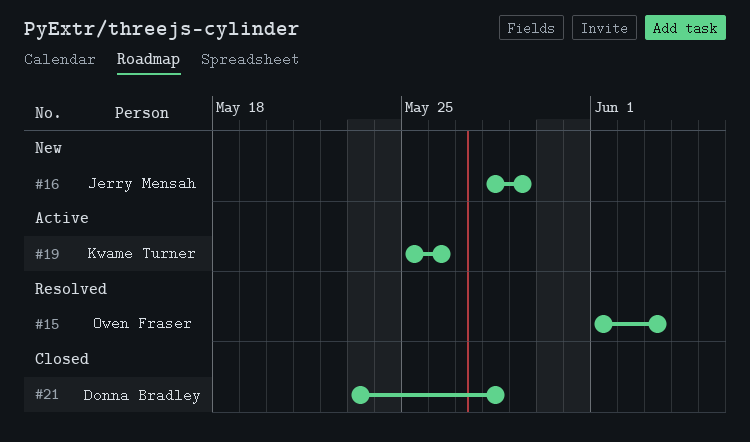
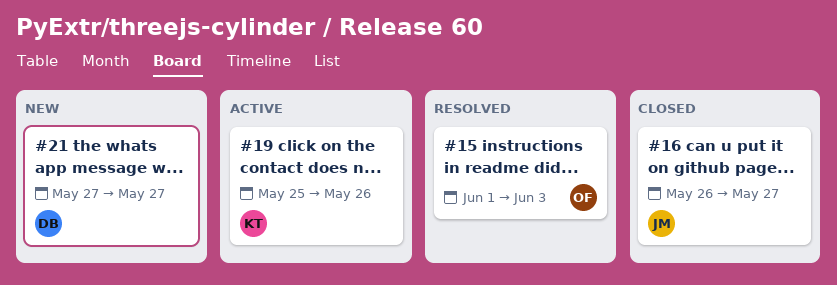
#16, status: New -> Closed
#16, start: May 28 -> May 26
#16, due: May 29 -> May 27
#21, status: Closed -> New
#21, start: May 23 -> May 27
#21, due: May 28 -> May 27

